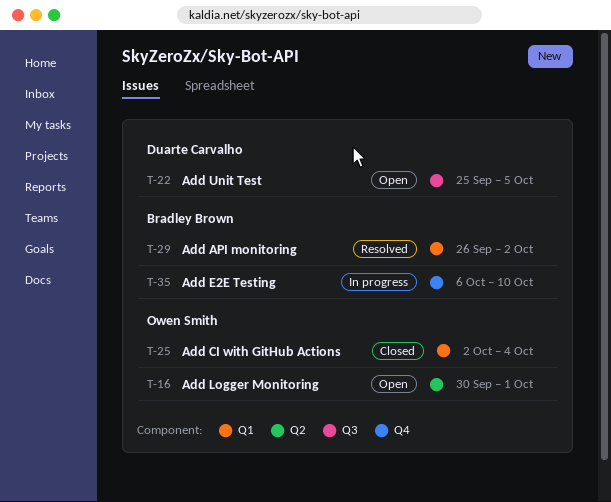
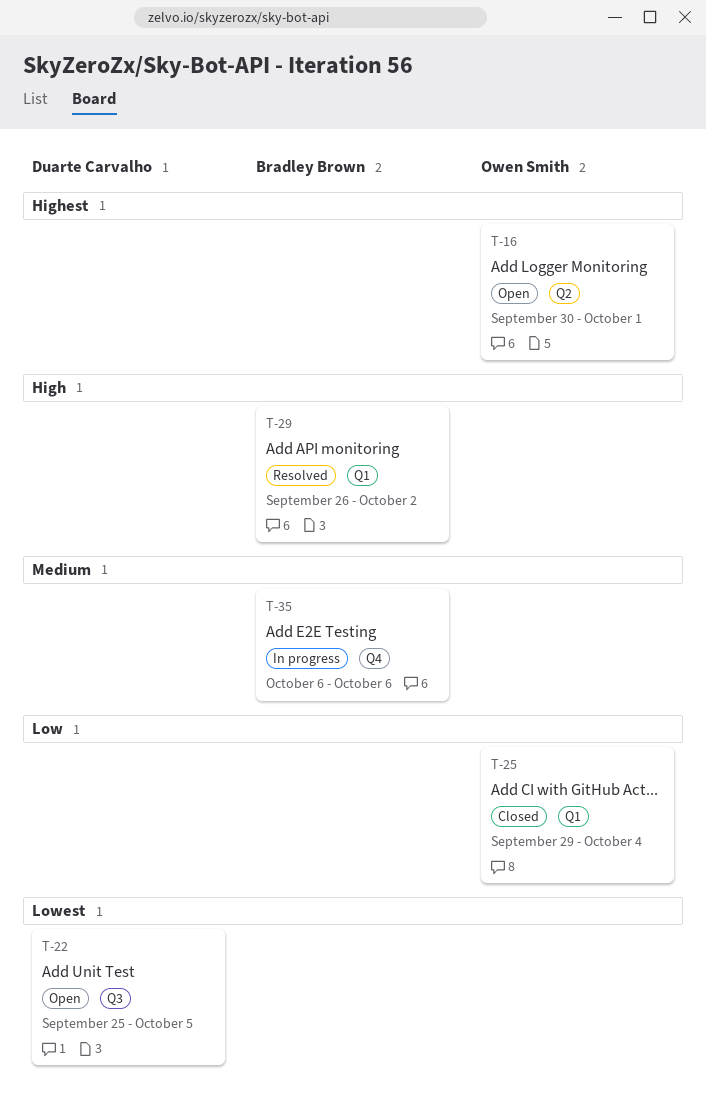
T-25, start: Oct 2 -> Sep 29
T-35, due: Oct 10 -> Oct 6

